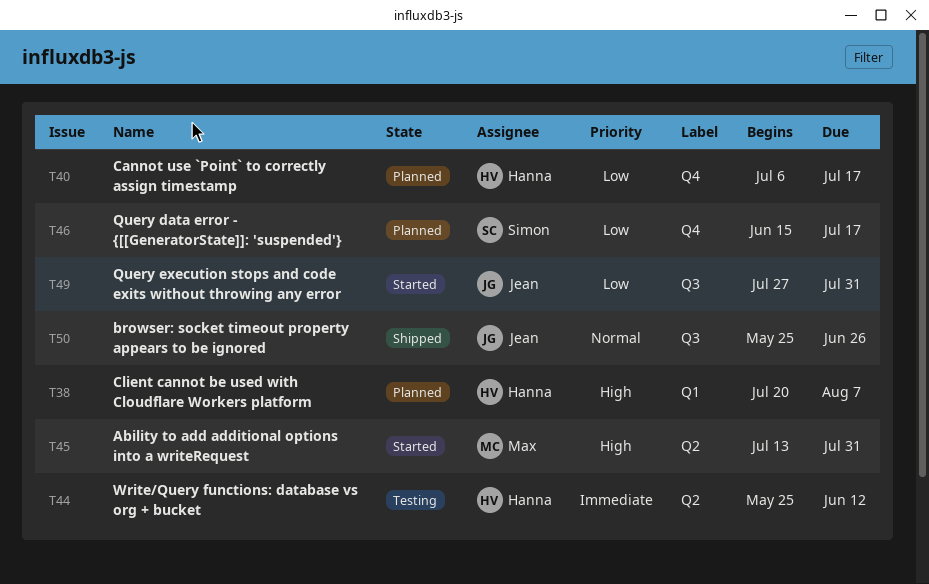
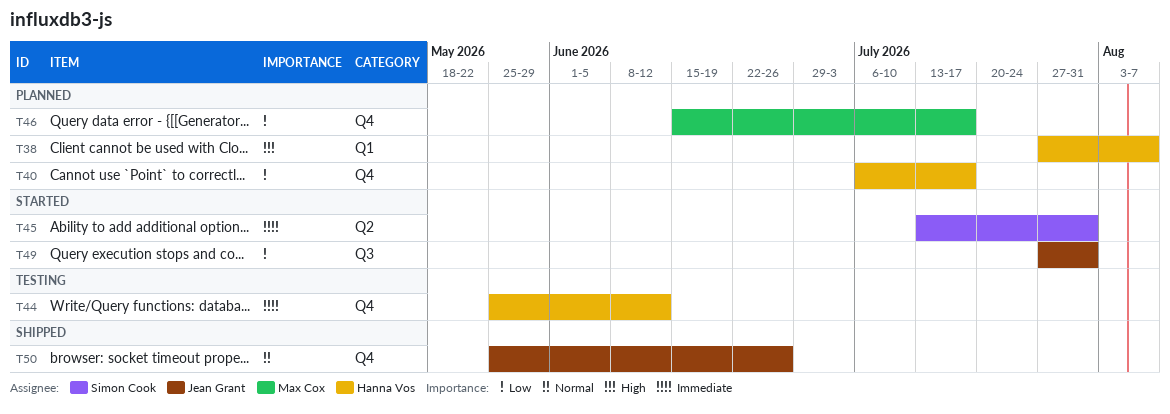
T38, start: Jul 20 -> Jul 27
T44, label: Q2 -> Q4
T45, owner: Max Cox -> Simon Cook
T45, priority: High -> Immediate
T46, owner: Simon Cook -> Max Cox
T50, label: Q3 -> Q4

